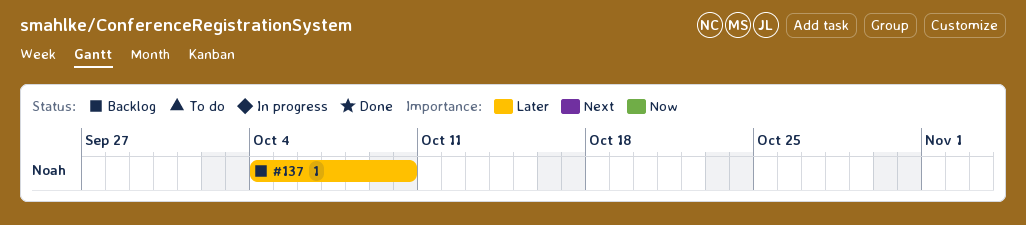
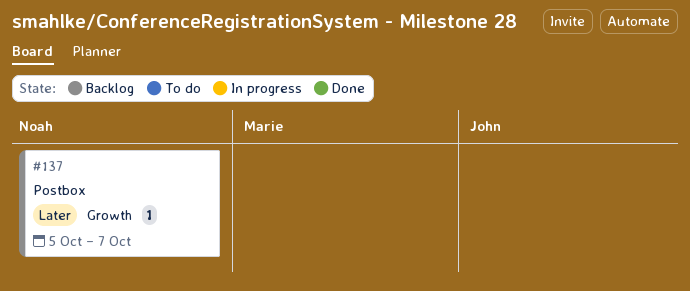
#137, start: Oct 4 -> Oct 5
#137, due: Oct 10 -> Oct 7

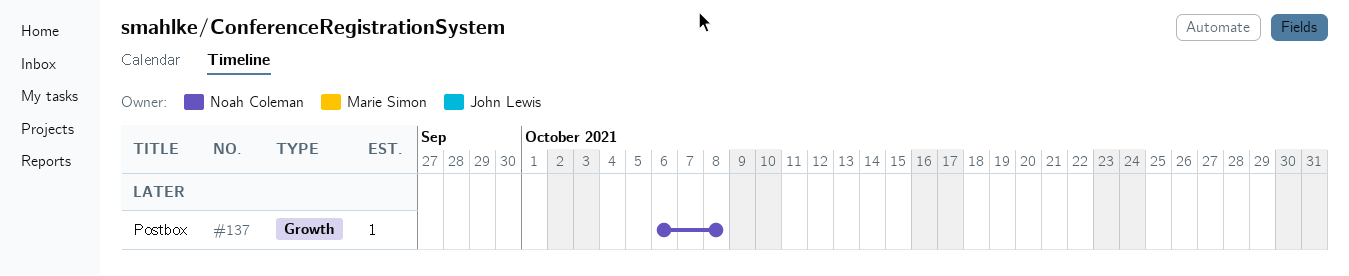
#137, start: Oct 5 -> Oct 6
#137, due: Oct 7 -> Oct 8

